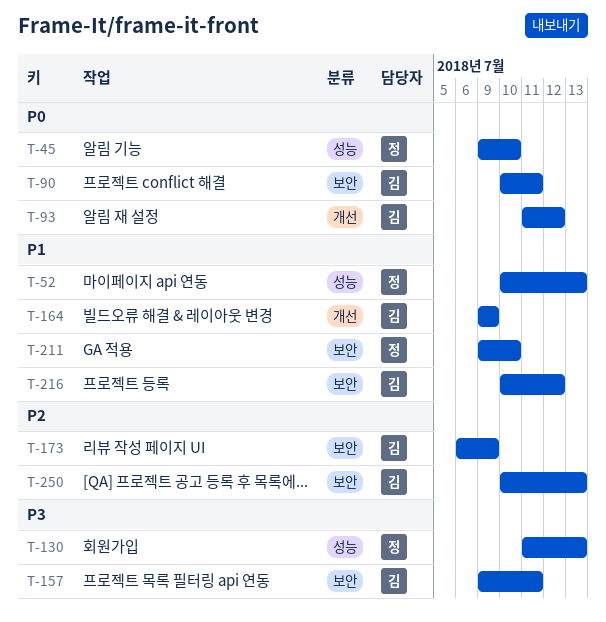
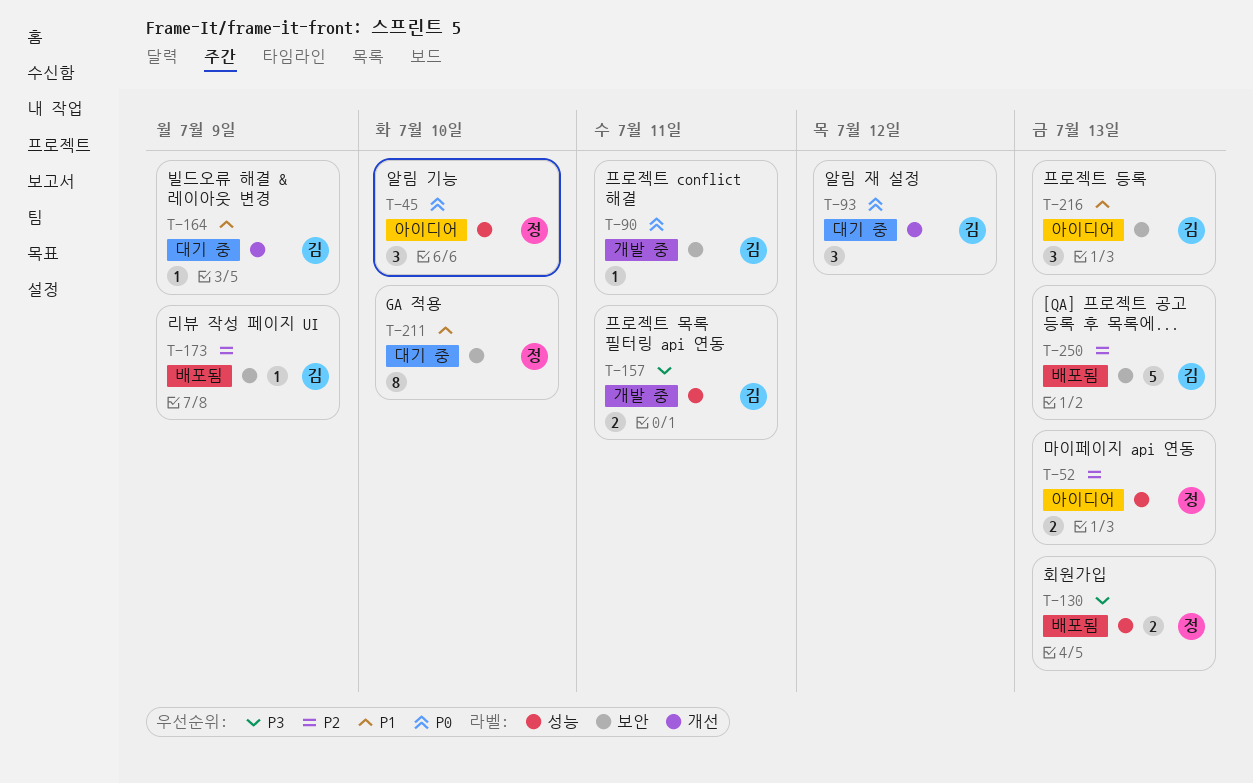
T-52, priority: P1 -> P2
T-157, label: 보안 -> 성능
T-216, due: Jul 12 -> Jul 13

